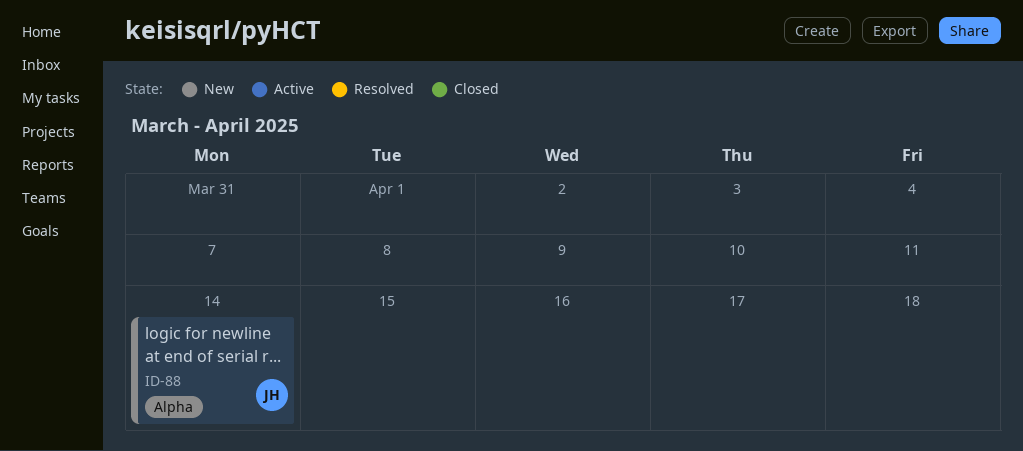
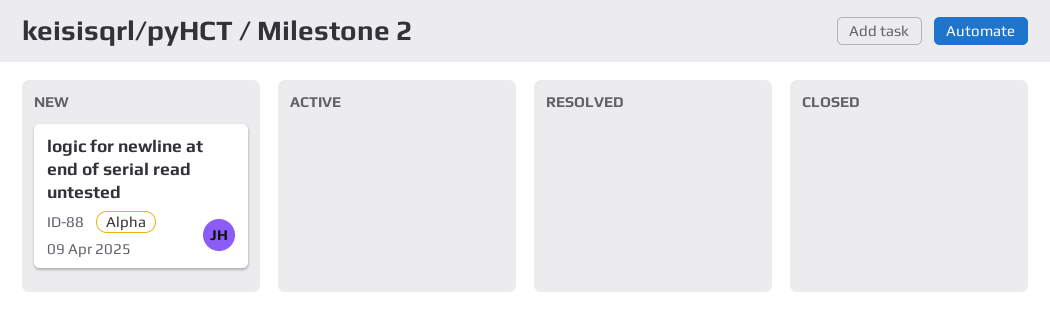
ID-88, due: Apr 14 -> Apr 9

